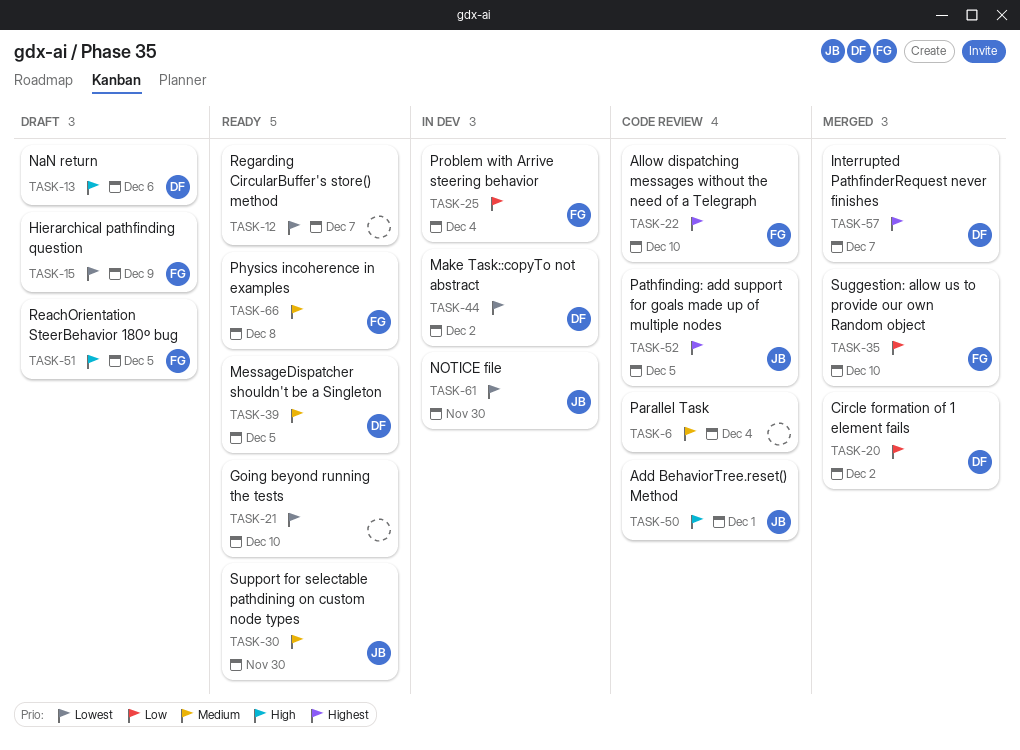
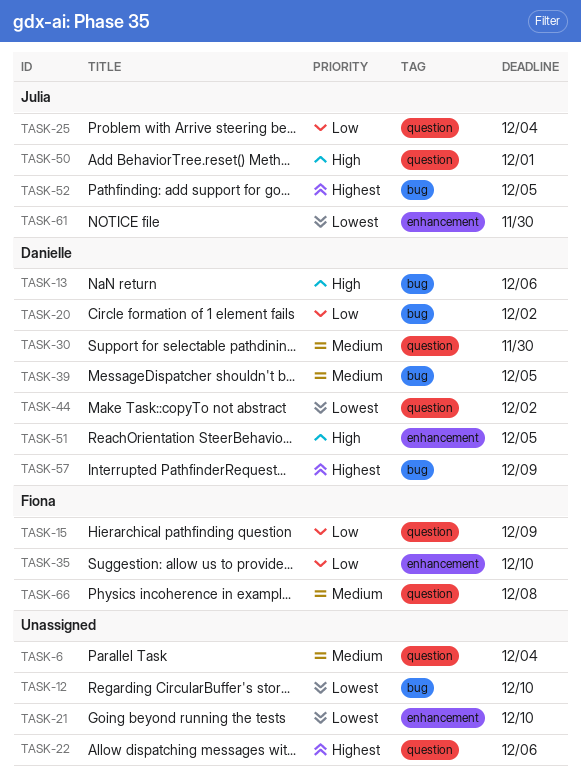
TASK-12, due: Dec 7 -> Dec 10
TASK-15, priority: Lowest -> Low
TASK-22, owner: Fiona -> none
TASK-22, due: Dec 10 -> Dec 6
TASK-25, owner: Fiona -> Julia
TASK-30, owner: Julia -> Danielle
TASK-51, owner: Fiona -> Danielle
TASK-57, due: Dec 7 -> Dec 9

